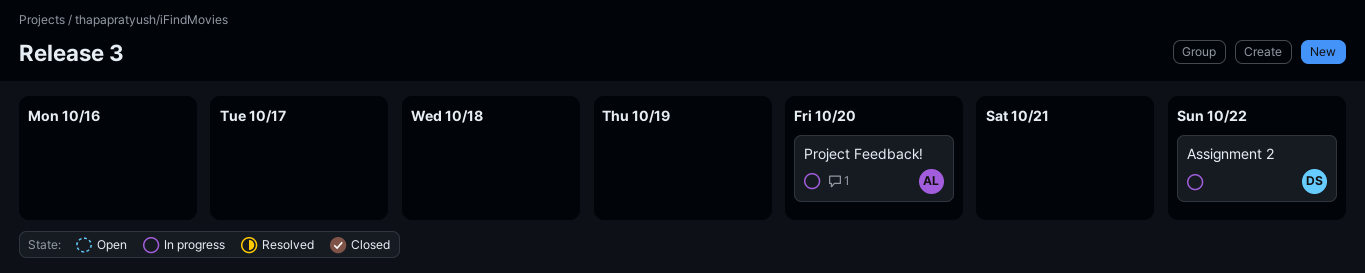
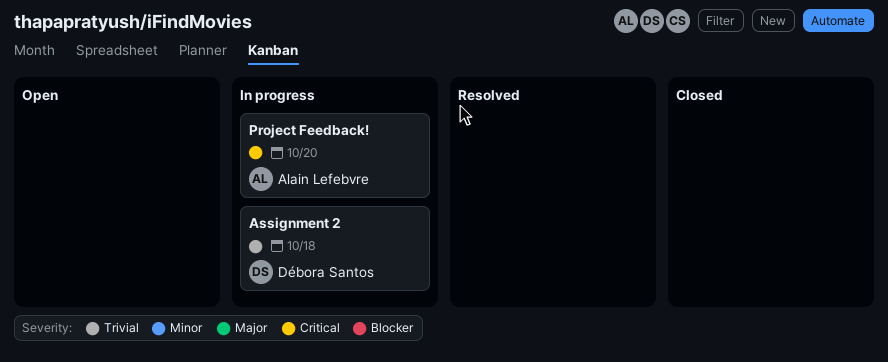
Assignment 2, due: Oct 22 -> Oct 18

